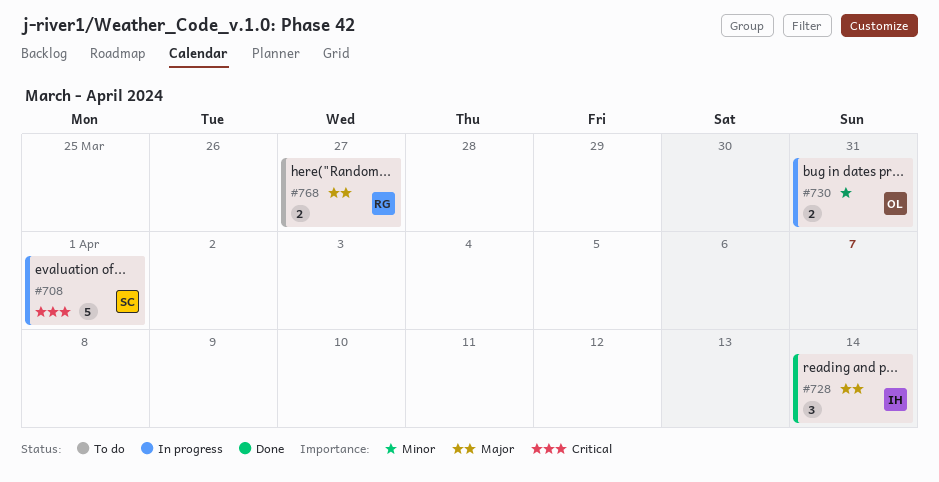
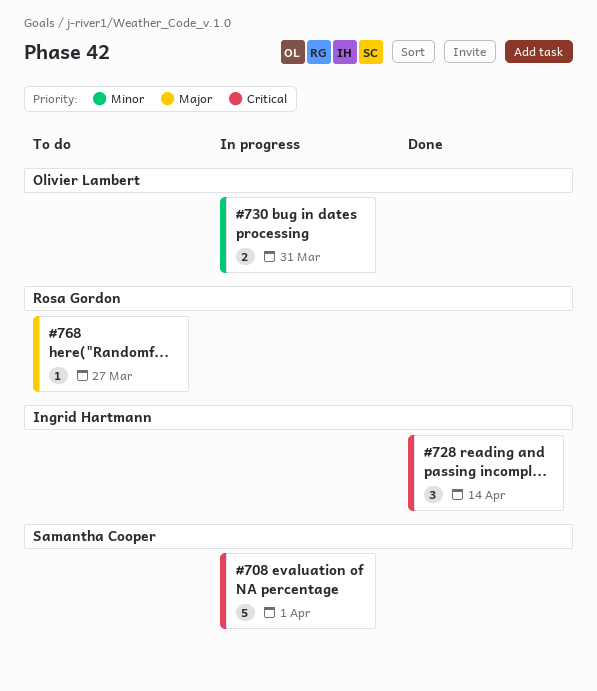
#728, priority: Major -> Critical
#768, estimate: 2 -> 1

